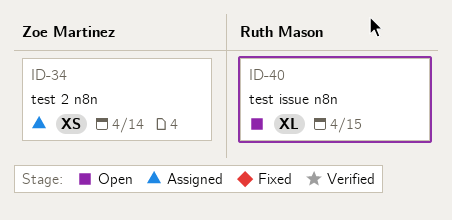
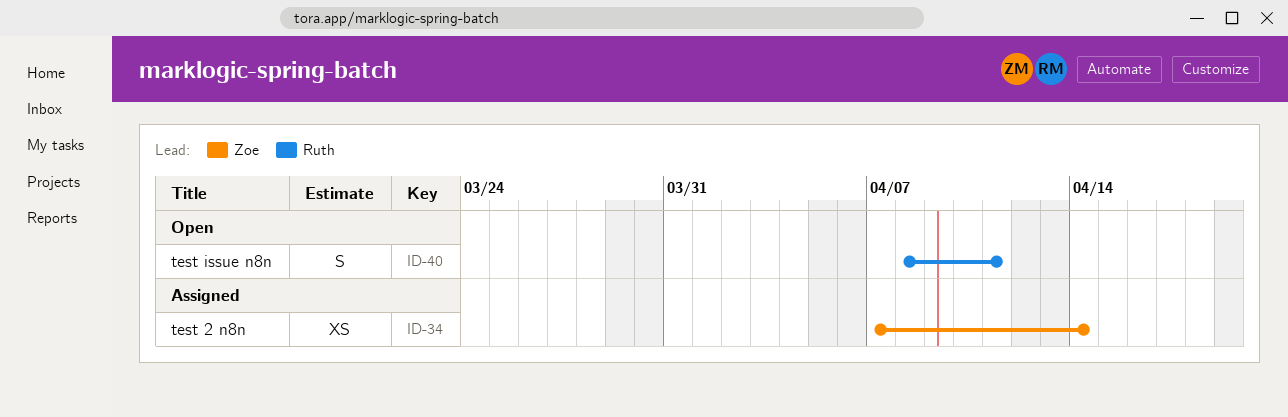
ID-40, estimate: XL -> S
ID-40, due: Apr 15 -> Apr 11

